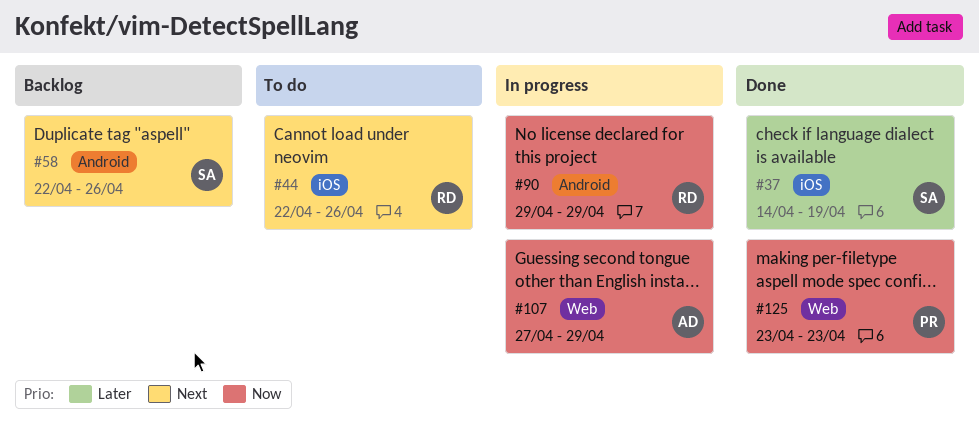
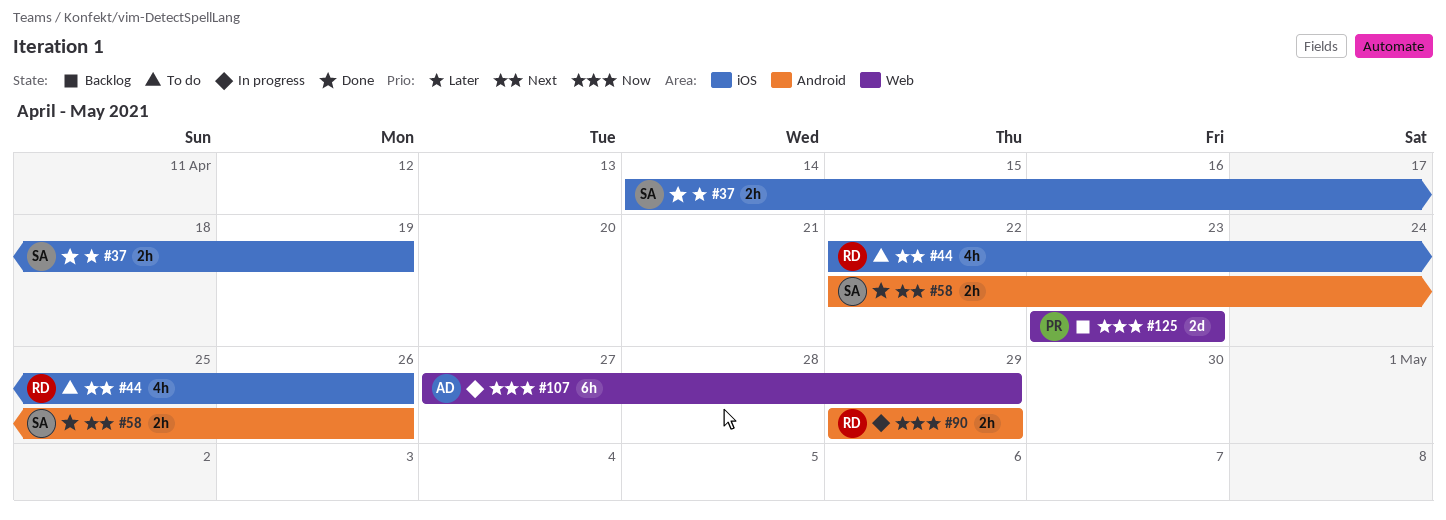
#58, status: Backlog -> Done
#125, status: Done -> Backlog

